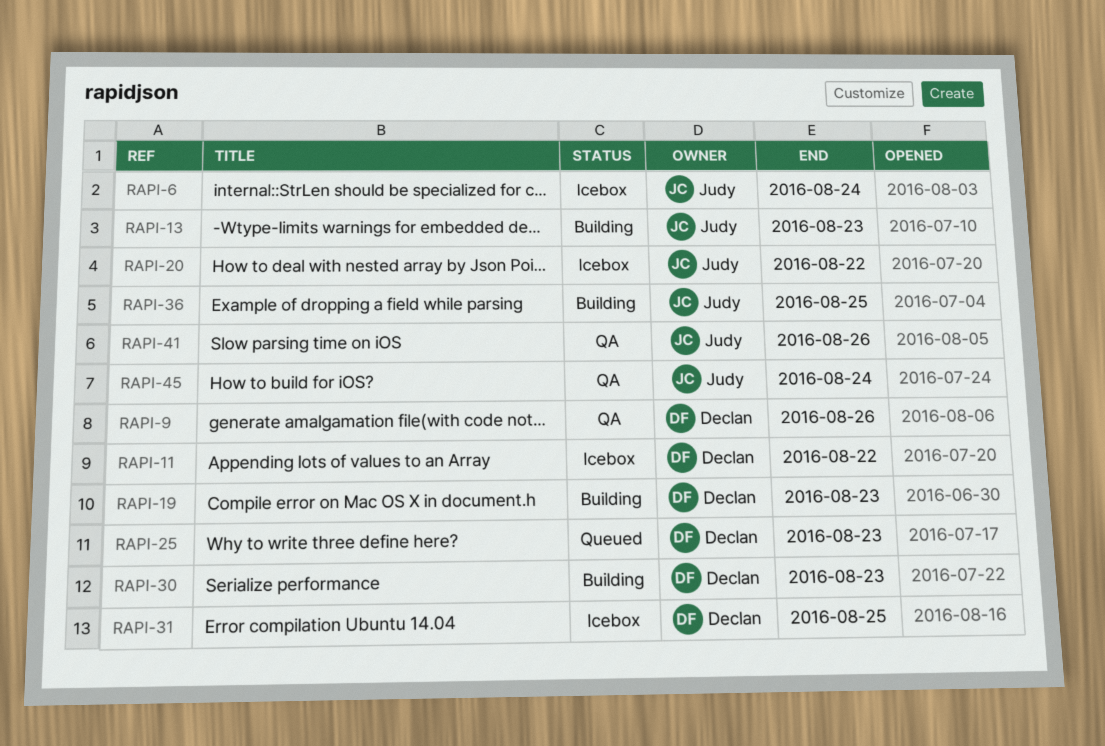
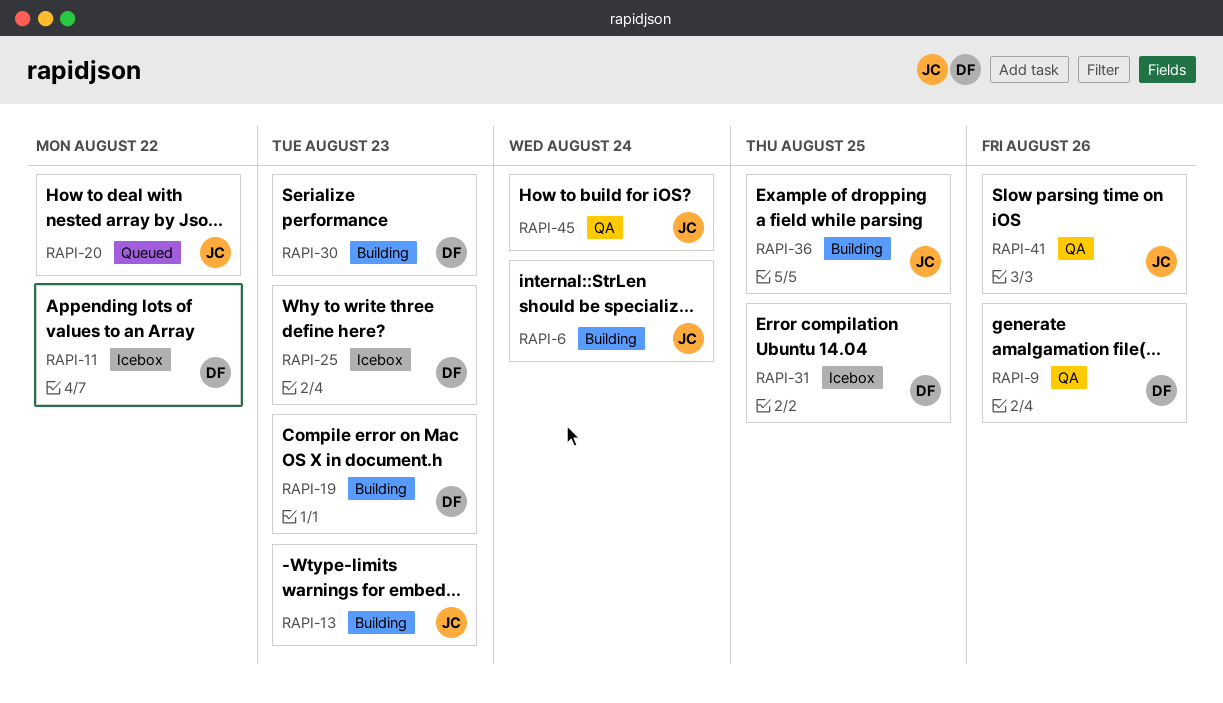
RAPI-6, status: Icebox -> Building
RAPI-20, status: Icebox -> Queued
RAPI-25, status: Queued -> Icebox

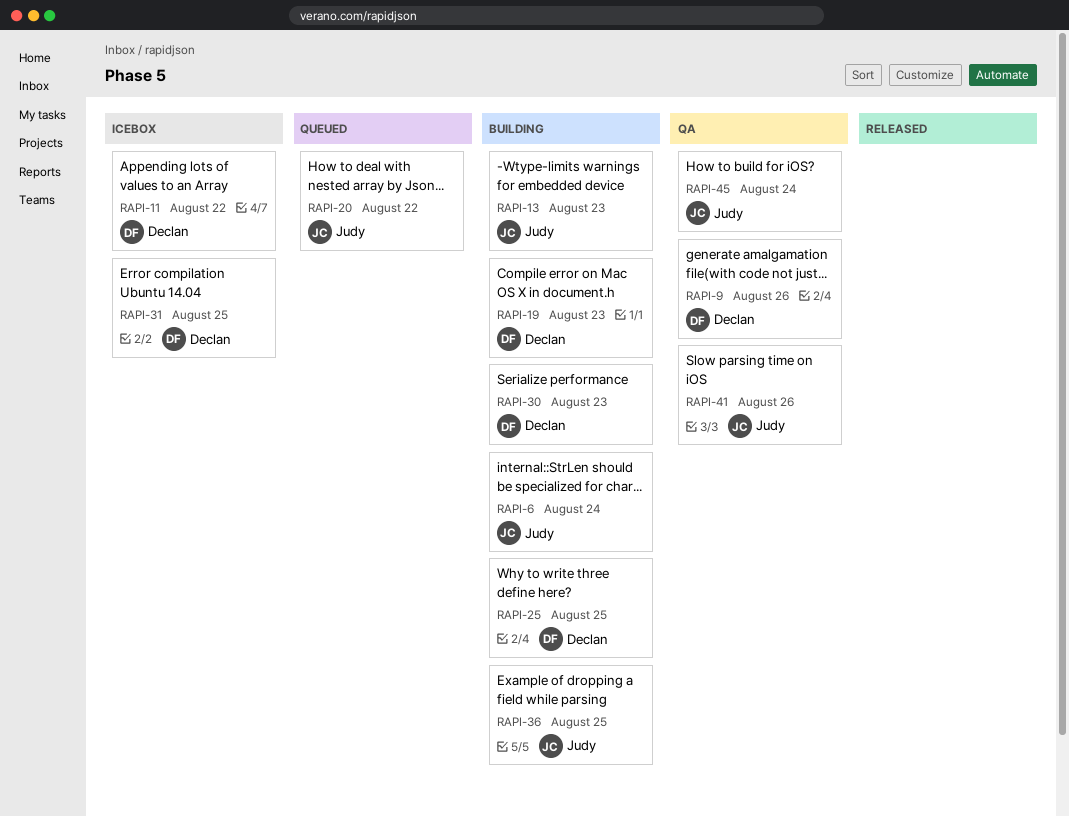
RAPI-25, status: Icebox -> Building
RAPI-25, due: Aug 23 -> Aug 25

